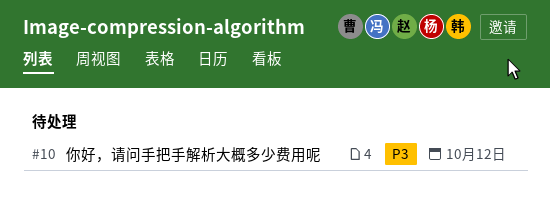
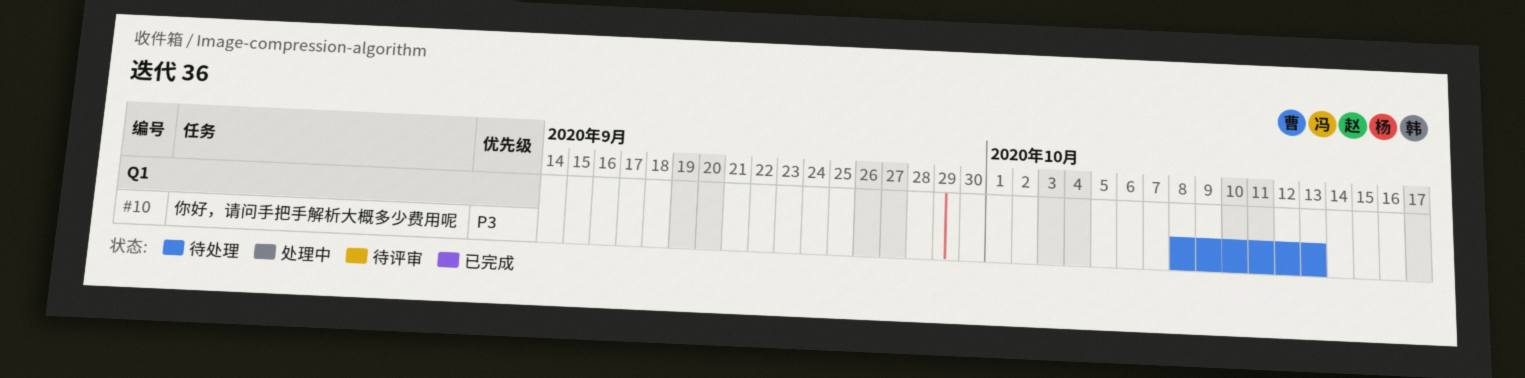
#10, due: Oct 12 -> Oct 13

